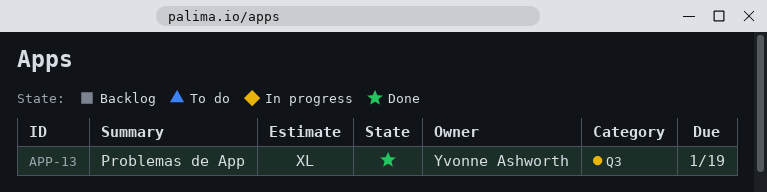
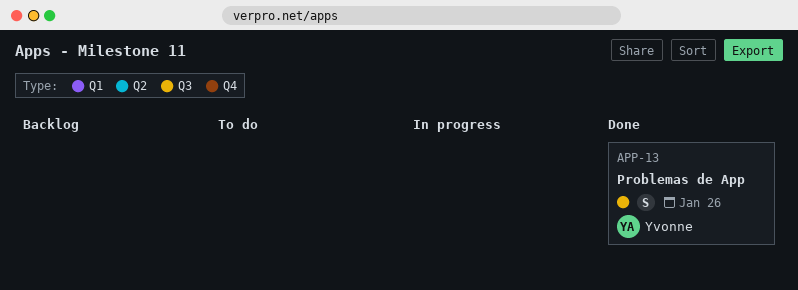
APP-13, estimate: XL -> S
APP-13, due: Jan 19 -> Jan 26

